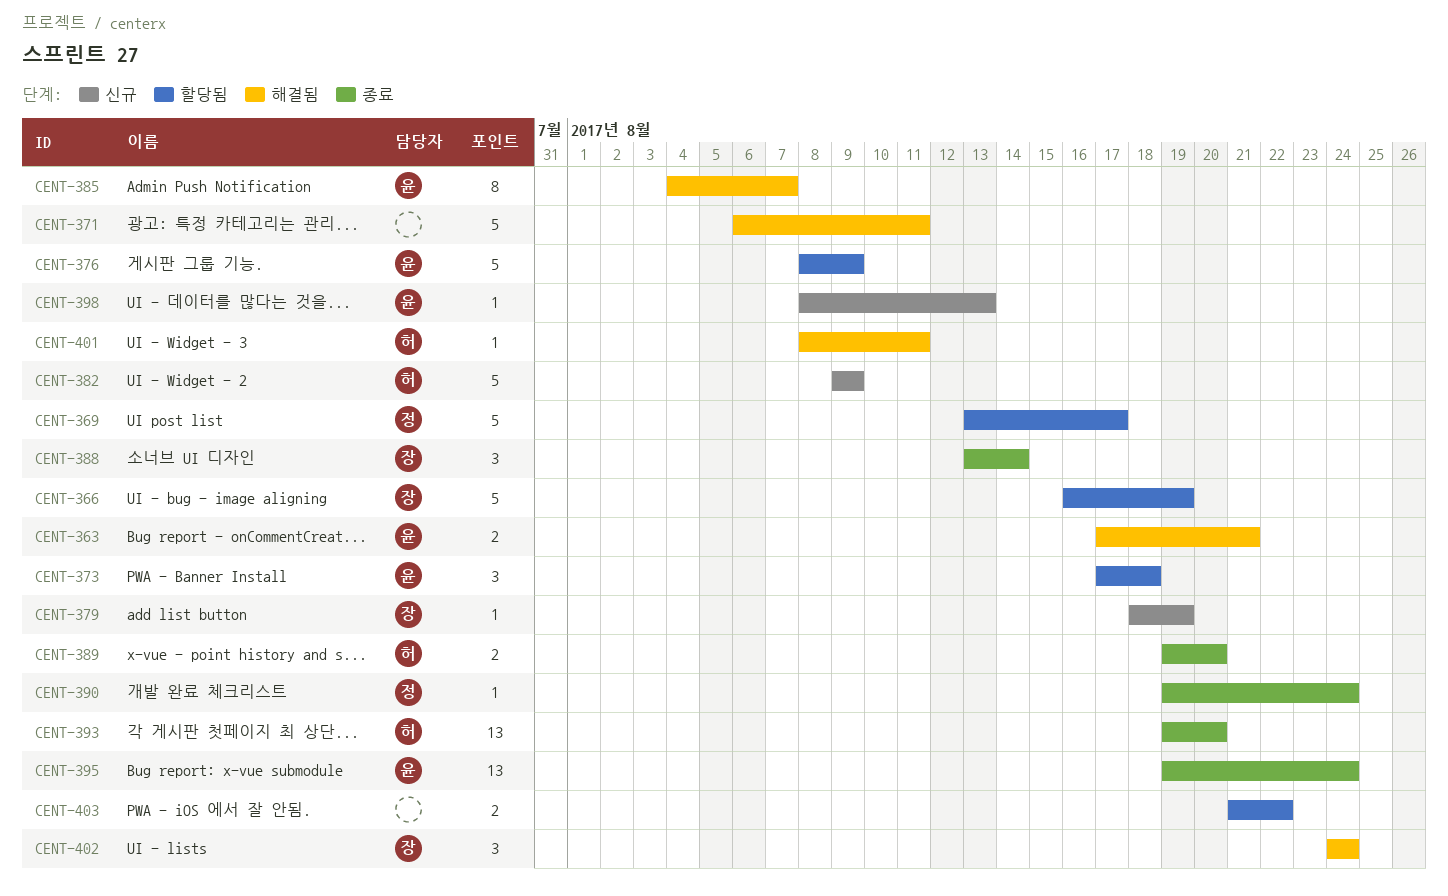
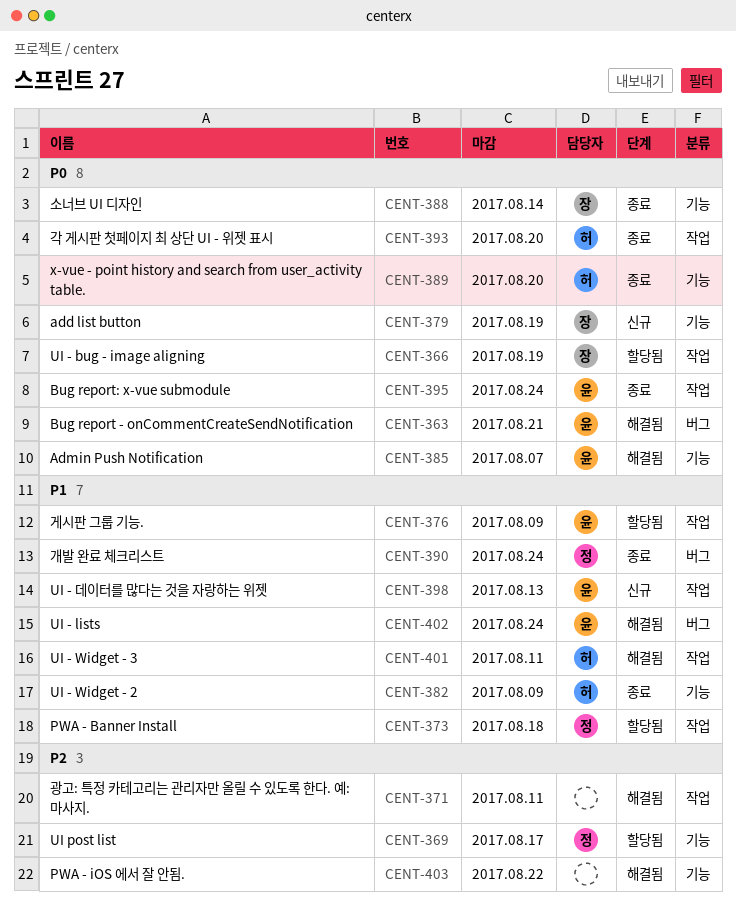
CENT-373, owner: 윤 -> 정
CENT-382, status: 신규 -> 종료
CENT-402, owner: 장 -> 윤
CENT-403, status: 할당됨 -> 해결됨

